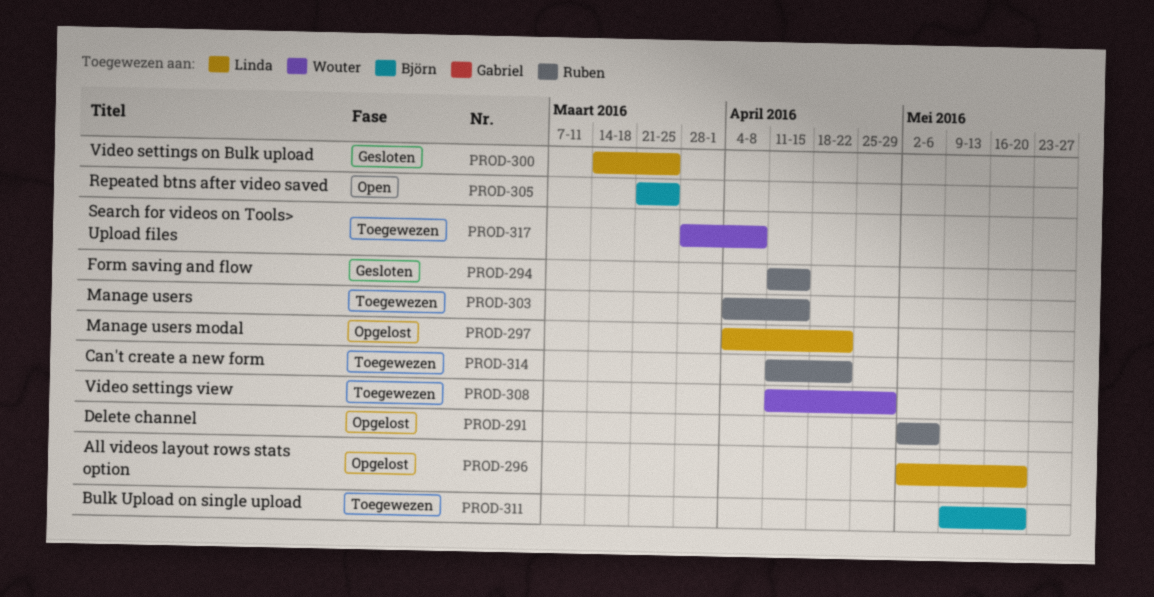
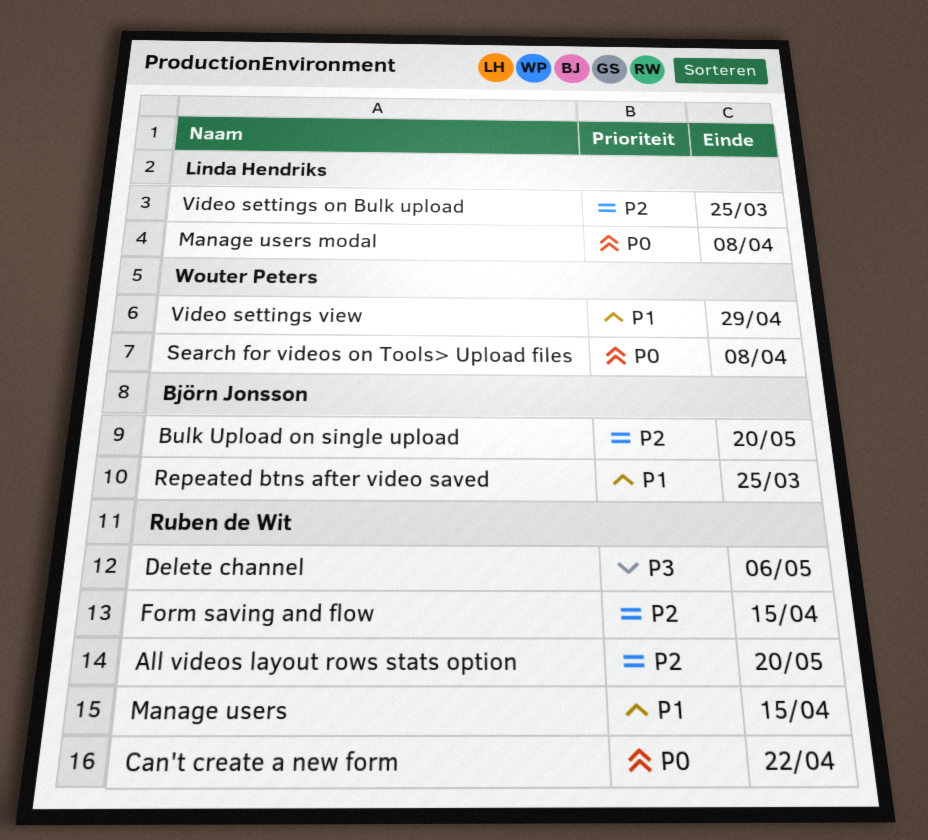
All videos layout rows stats option, owner: Linda Hendriks -> Ruben de Wit
Manage users modal, due: Apr 22 -> Apr 8

